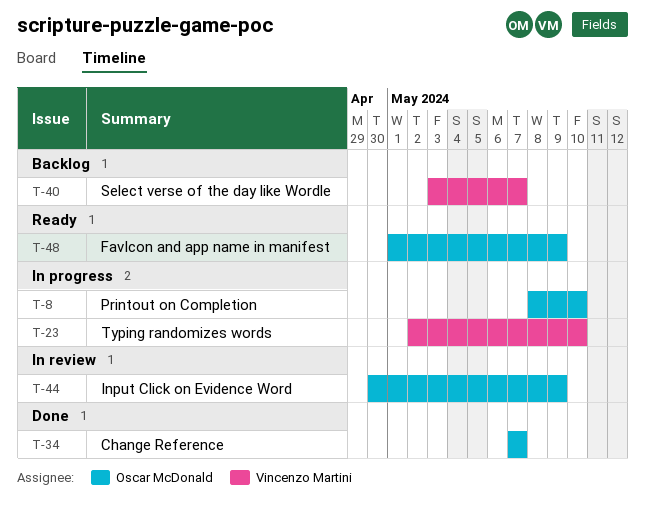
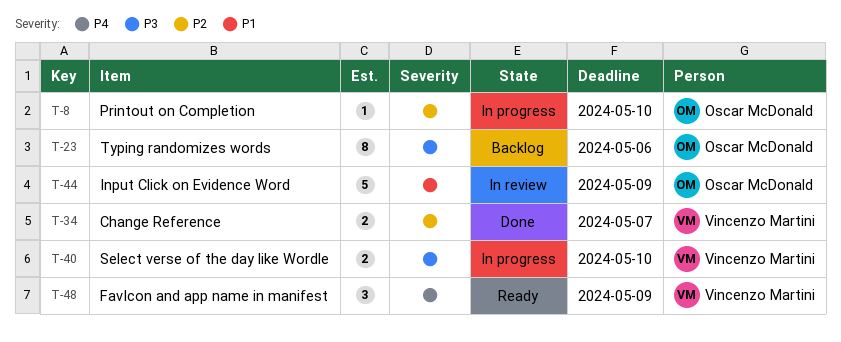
T-23, status: In progress -> Backlog
T-23, owner: Vincenzo Martini -> Oscar McDonald
T-23, due: May 10 -> May 6
T-34, owner: Oscar McDonald -> Vincenzo Martini
T-40, status: Backlog -> In progress
T-40, due: May 7 -> May 10
T-48, owner: Oscar McDonald -> Vincenzo Martini

